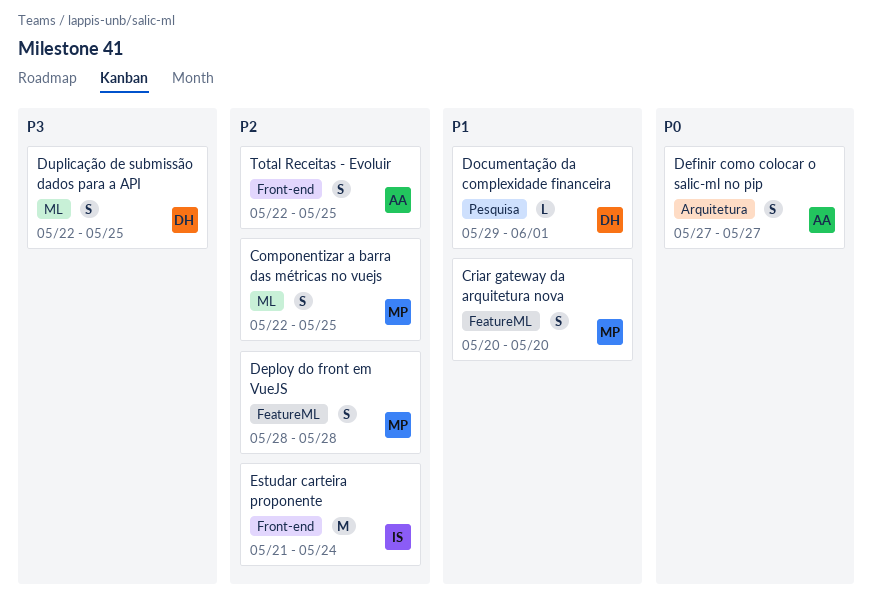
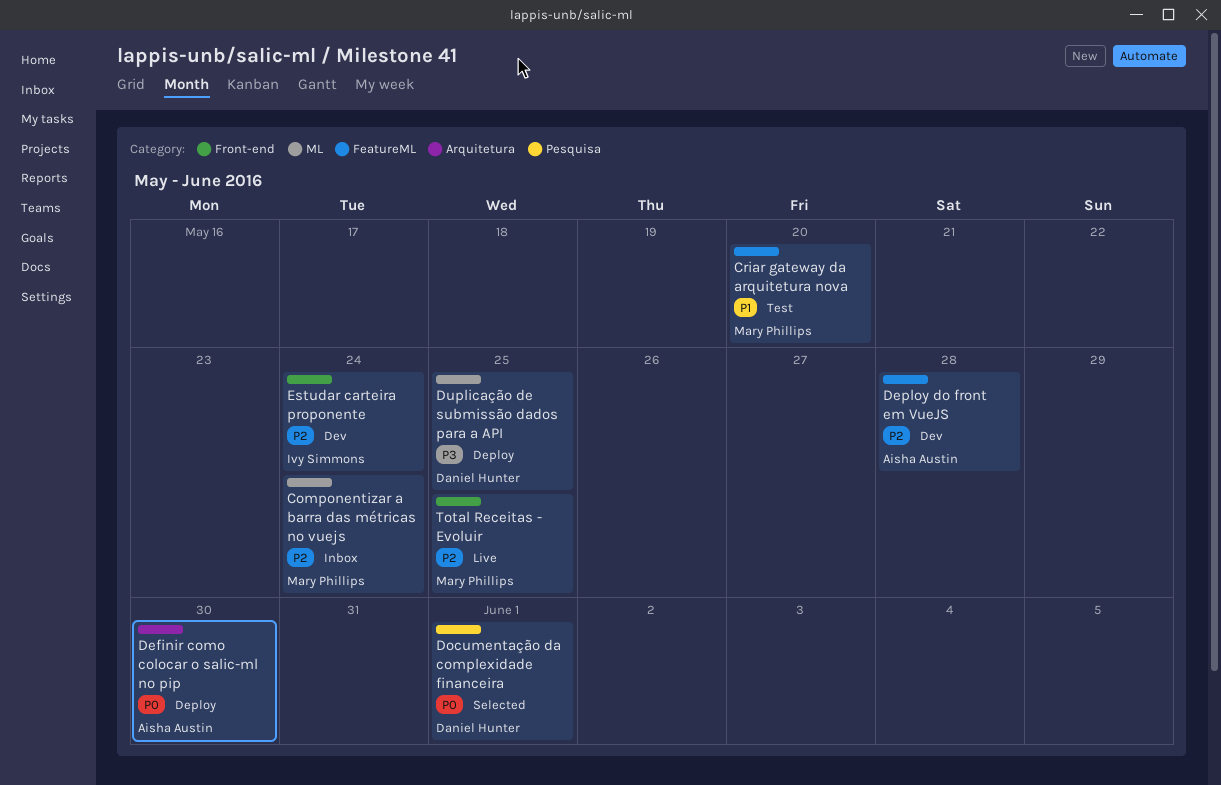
Componentizar a barra das métricas no vuejs, due: May 25 -> May 24
Definir como colocar o salic-ml no pip, due: May 27 -> May 30
Deploy do front em VueJS, owner: Mary Phillips -> Aisha Austin
Documentação da complexidade financeira, priority: P1 -> P0
Total Receitas - Evoluir, owner: Aisha Austin -> Mary Phillips

